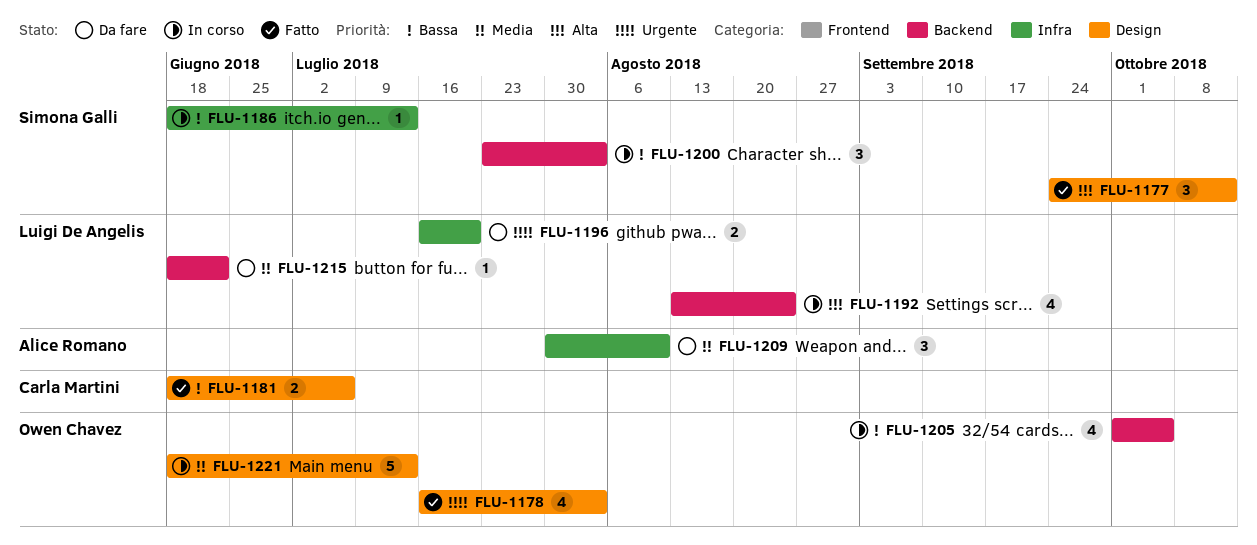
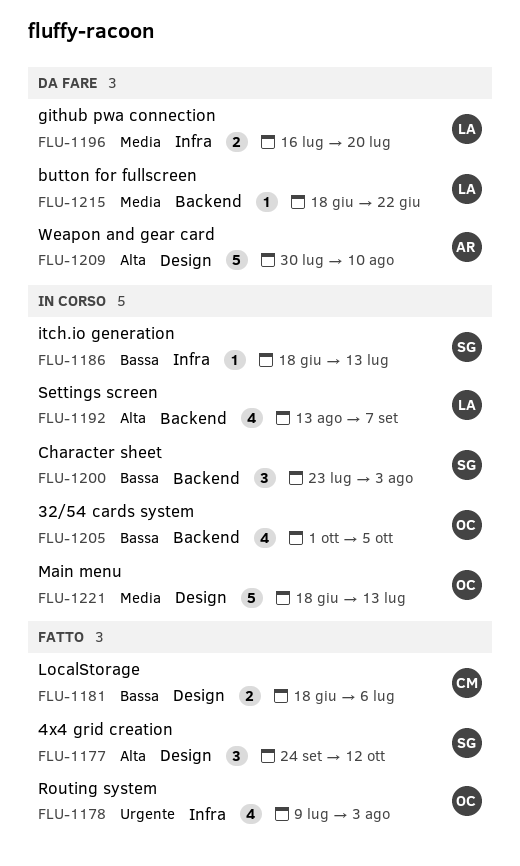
FLU-1178, label: Design -> Infra
FLU-1178, start: Jul 16 -> Jul 9
FLU-1192, due: Aug 24 -> Sep 7
FLU-1196, priority: Urgente -> Media
FLU-1209, priority: Media -> Alta
FLU-1209, label: Infra -> Design
FLU-1209, estimate: 3 -> 5

